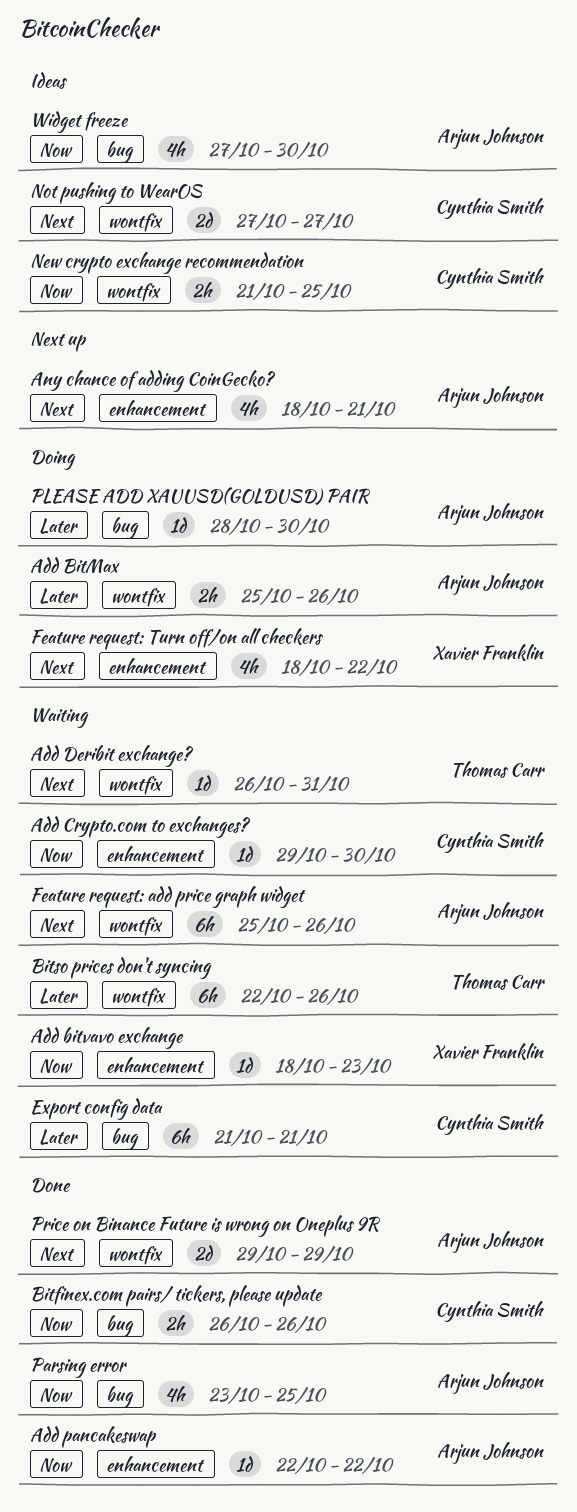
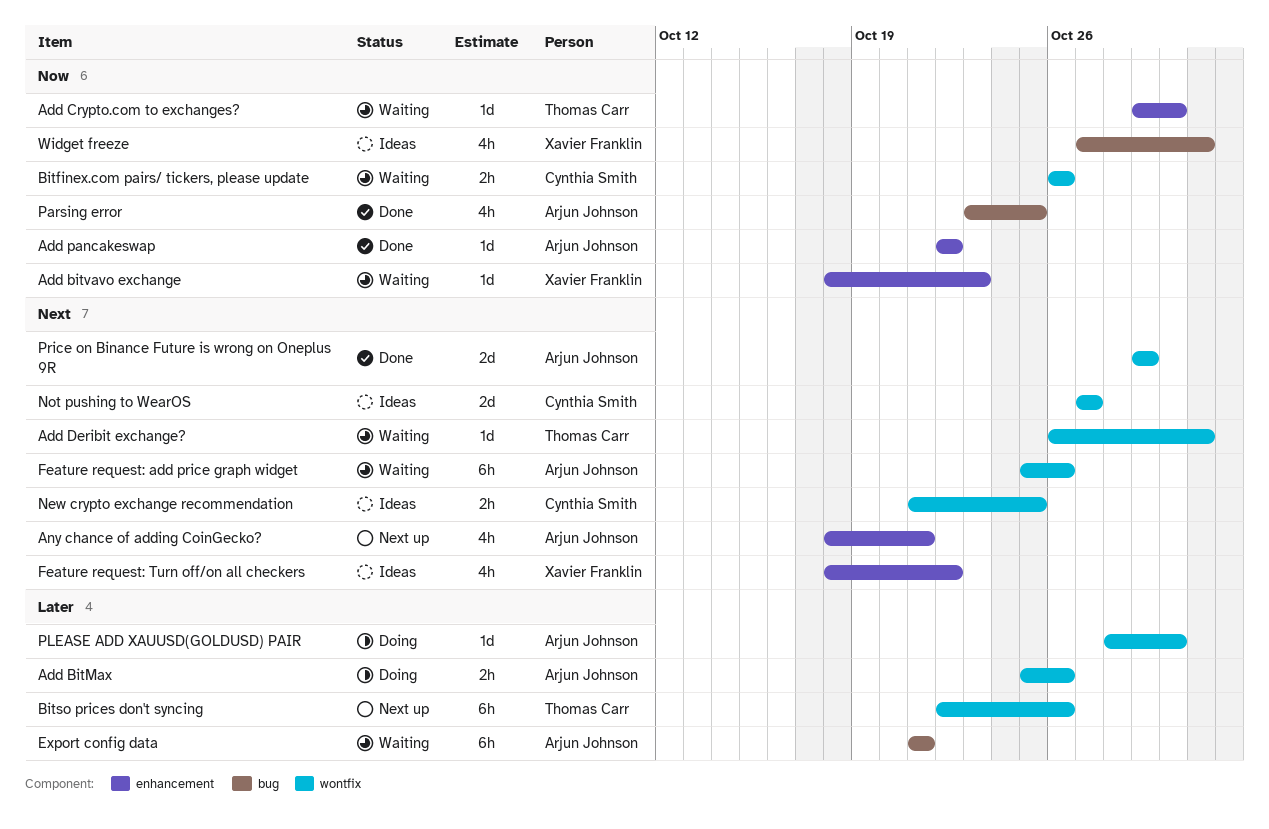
Add Crypto.com to exchanges?, owner: Cynthia Smith -> Thomas Carr
Bitfinex.com pairs/ tickers, please update, status: Done -> Waiting
Bitfinex.com pairs/ tickers, please update, label: bug -> wontfix
Bitso prices don't syncing, status: Waiting -> Next up
Export config data, owner: Cynthia Smith -> Arjun Johnson
Feature request: Turn off/on all checkers, status: Doing -> Ideas
New crypto exchange recommendation, priority: Now -> Next
PLEASE ADD XAUUSD(GOLDUSD) PAIR, label: bug -> wontfix
Widget freeze, owner: Arjun Johnson -> Xavier Franklin
Widget freeze, due: Oct 30 -> Oct 31

